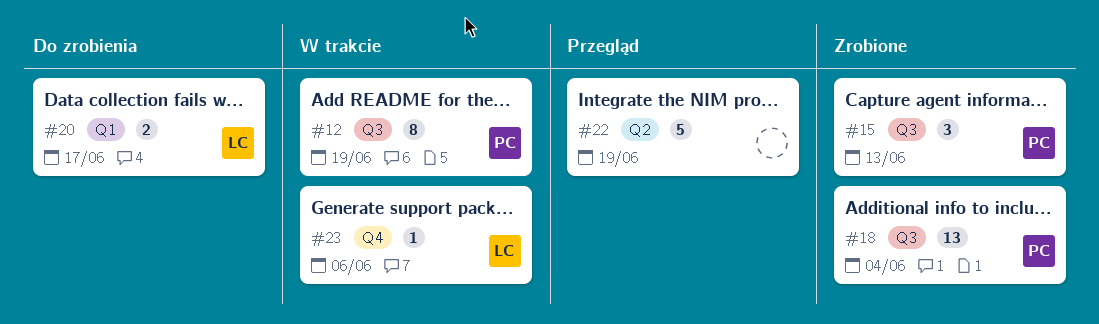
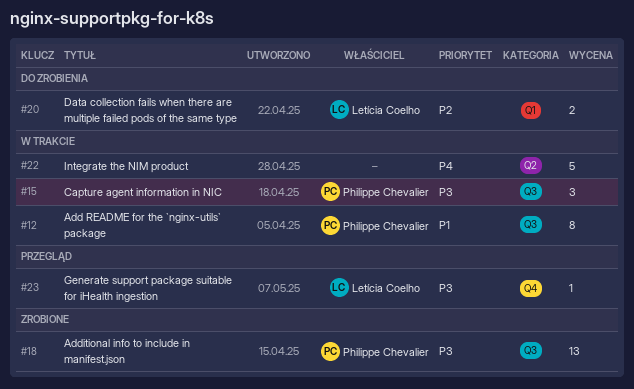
#15, status: Zrobione -> W trakcie
#22, status: Przegląd -> W trakcie
#23, status: W trakcie -> Przegląd

